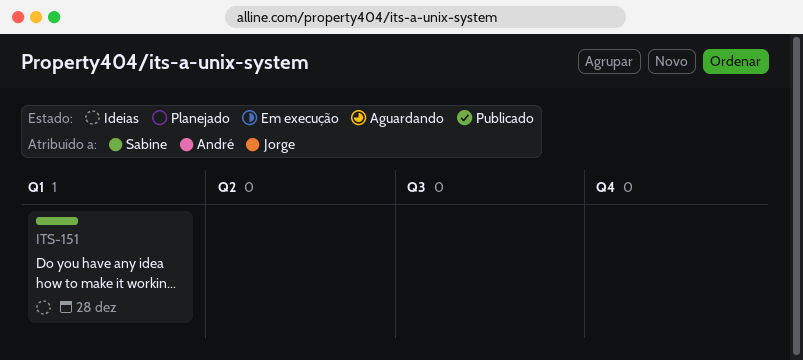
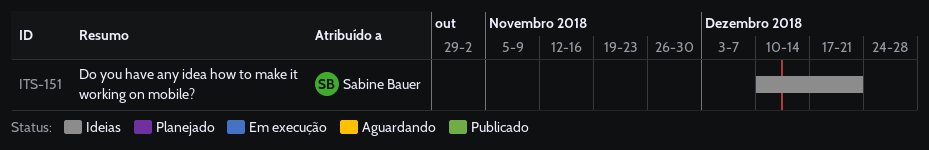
ITS-151, due: Dec 28 -> Dec 21

